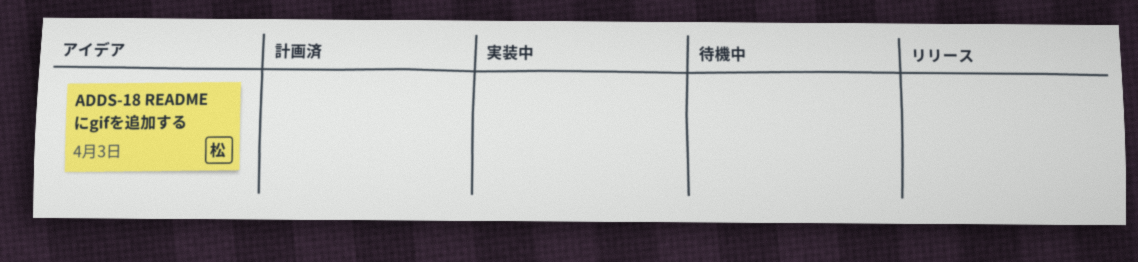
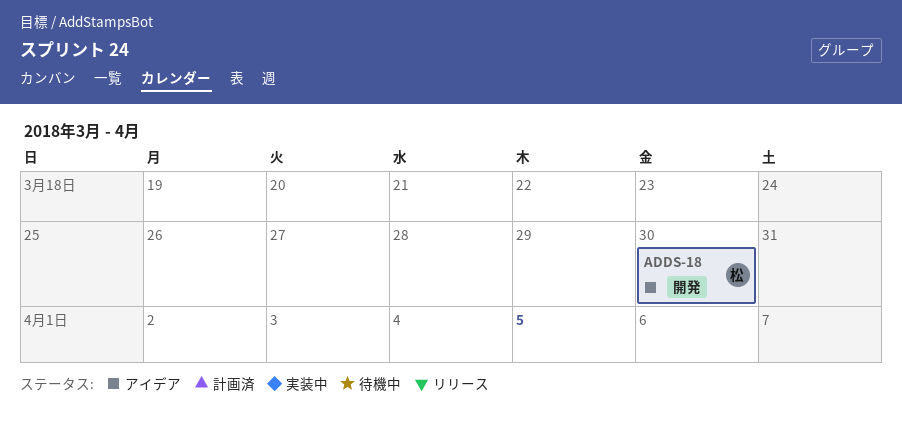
ADDS-18, due: Apr 3 -> Mar 30

